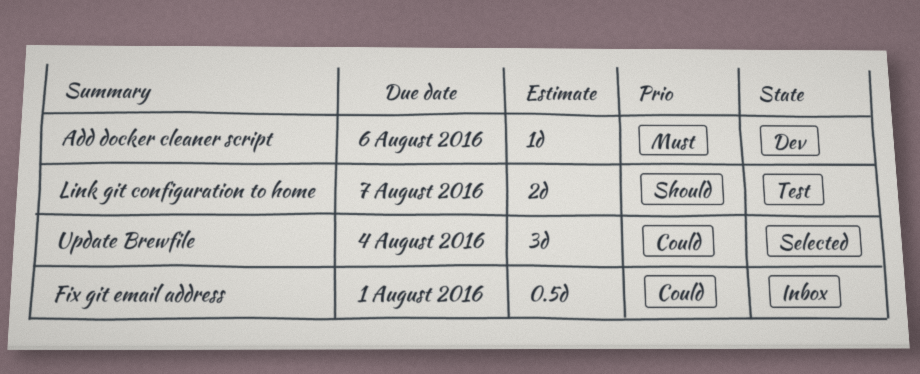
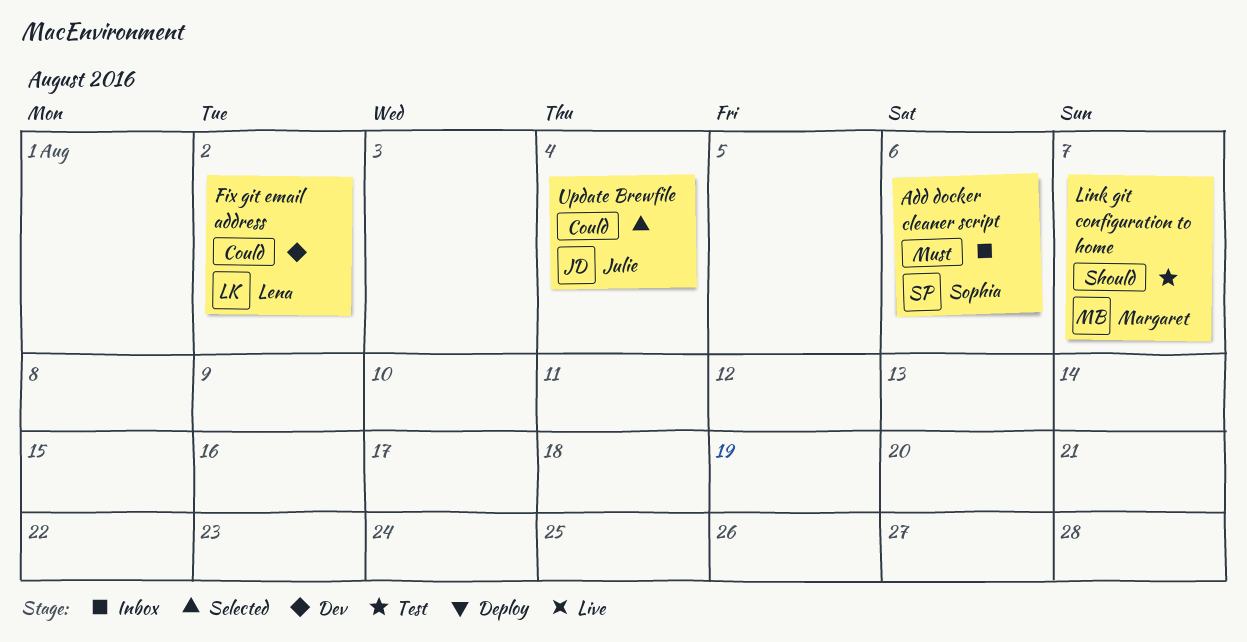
Add docker cleaner script, status: Dev -> Inbox
Fix git email address, status: Inbox -> Dev
Fix git email address, due: Aug 1 -> Aug 2

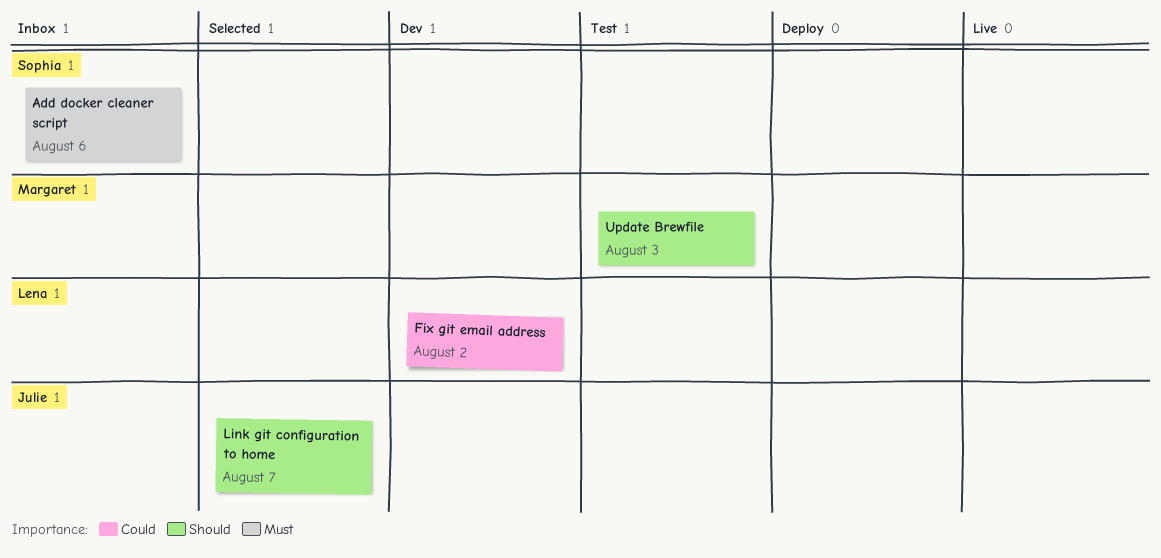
Link git configuration to home, status: Test -> Selected
Link git configuration to home, owner: Margaret -> Julie
Update Brewfile, status: Selected -> Test
Update Brewfile, owner: Julie -> Margaret
Update Brewfile, priority: Could -> Should
Update Brewfile, due: Aug 4 -> Aug 3

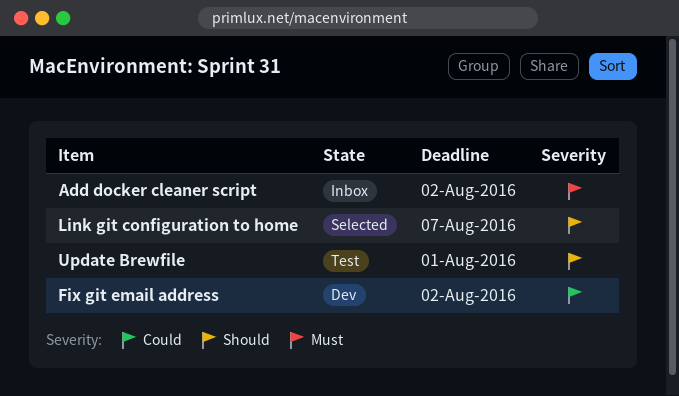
Add docker cleaner script, due: Aug 6 -> Aug 2
Update Brewfile, due: Aug 3 -> Aug 1

